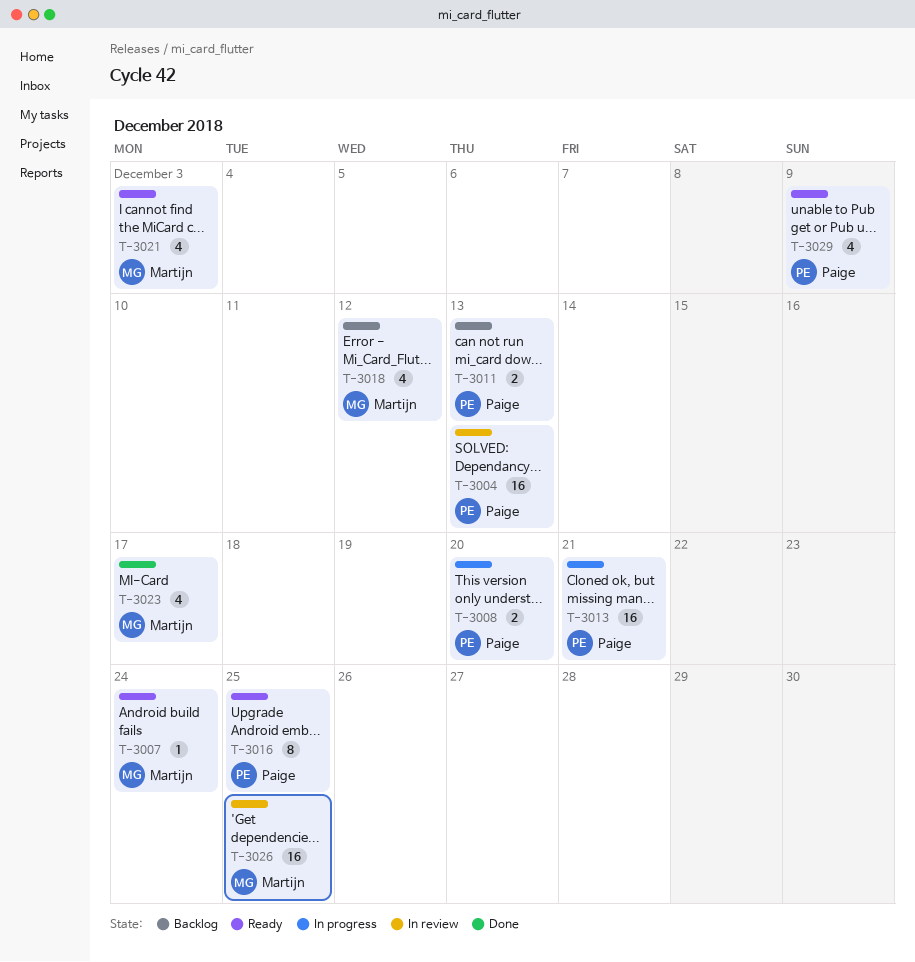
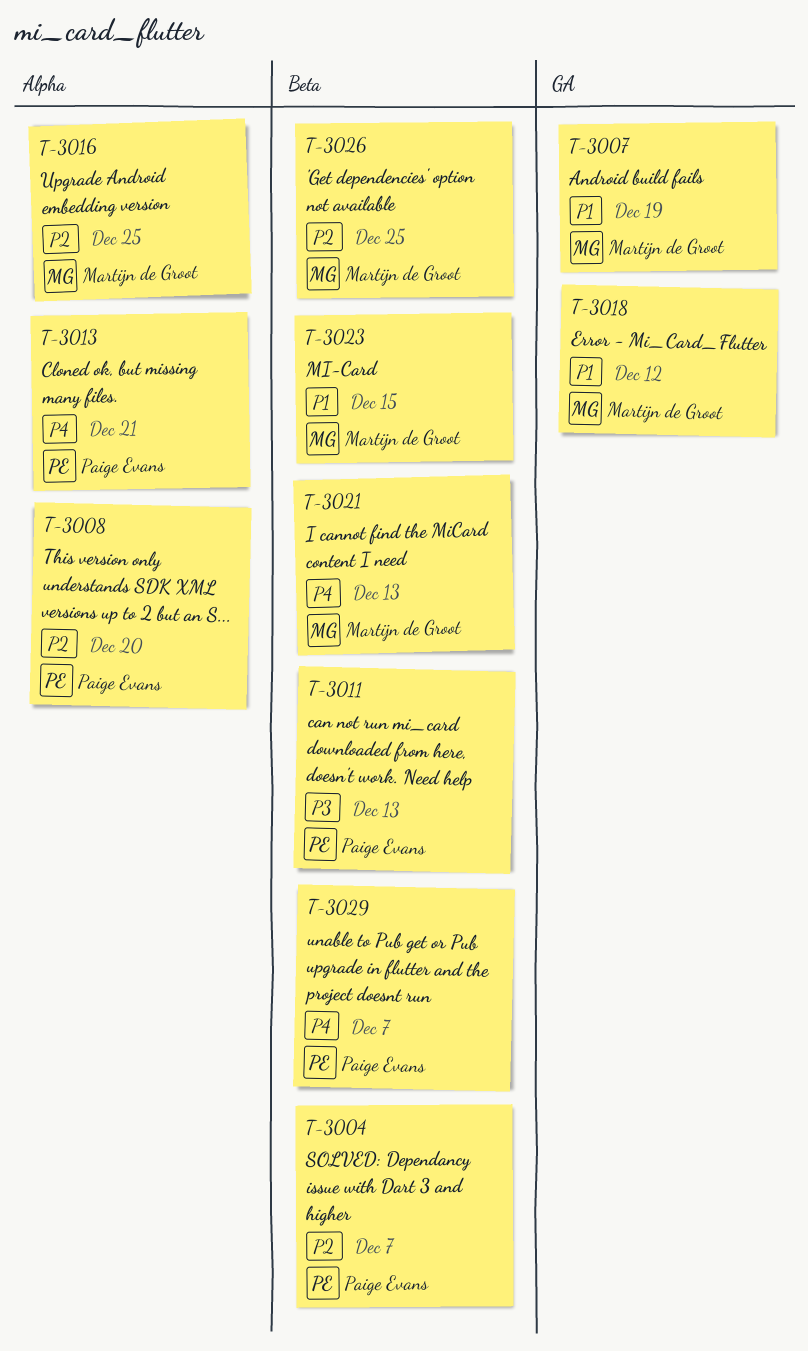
T-3004, due: Dec 13 -> Dec 7
T-3007, due: Dec 24 -> Dec 19
T-3016, owner: Paige Evans -> Martijn de Groot
T-3021, due: Dec 3 -> Dec 13
T-3023, due: Dec 17 -> Dec 15
T-3029, due: Dec 9 -> Dec 7

